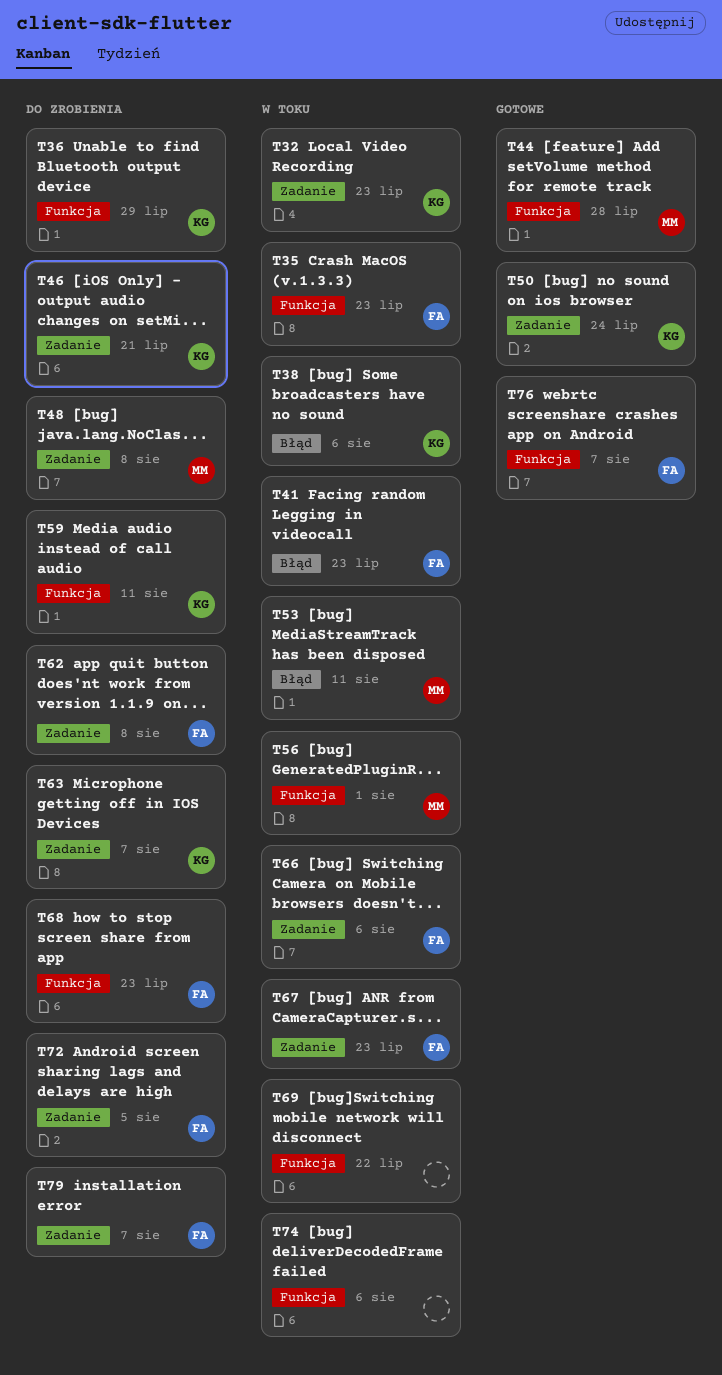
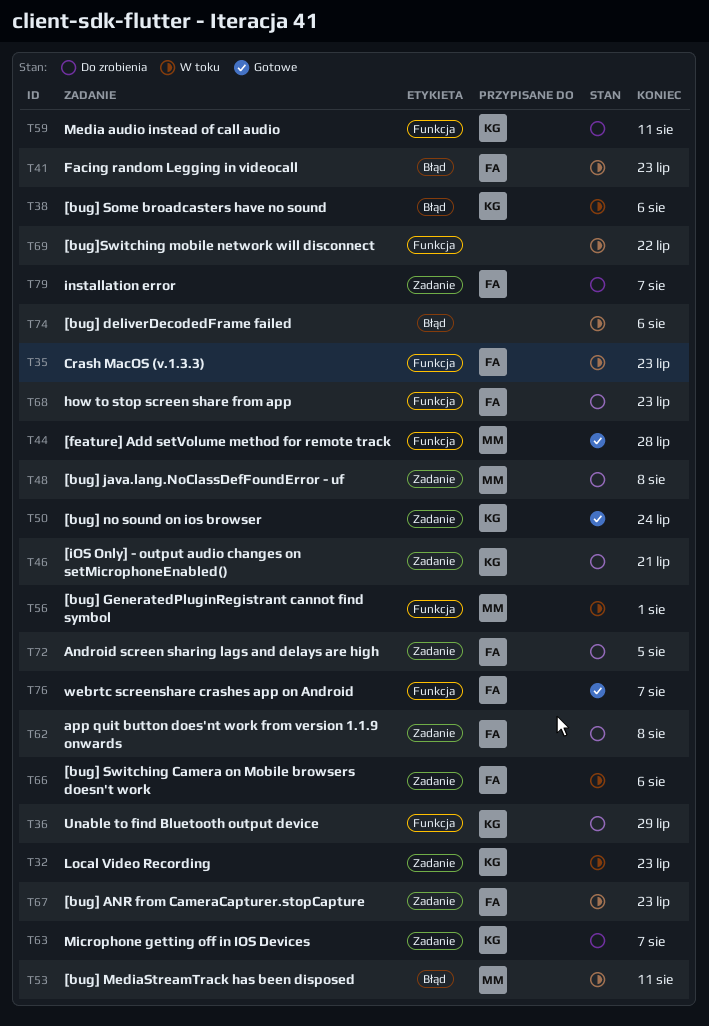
T74, label: Funkcja -> Błąd

